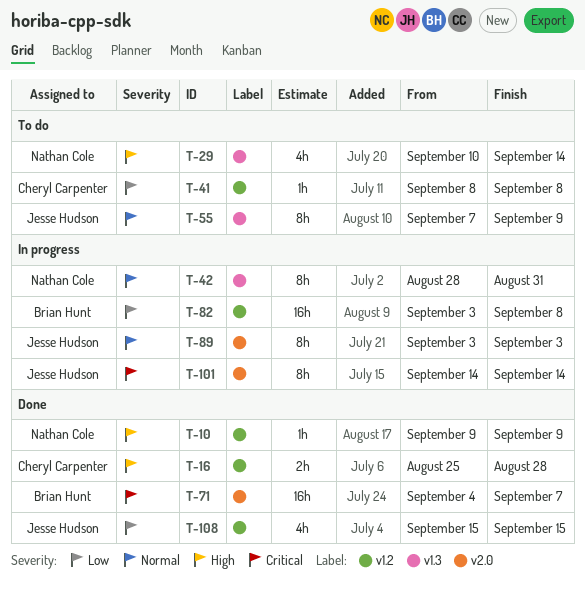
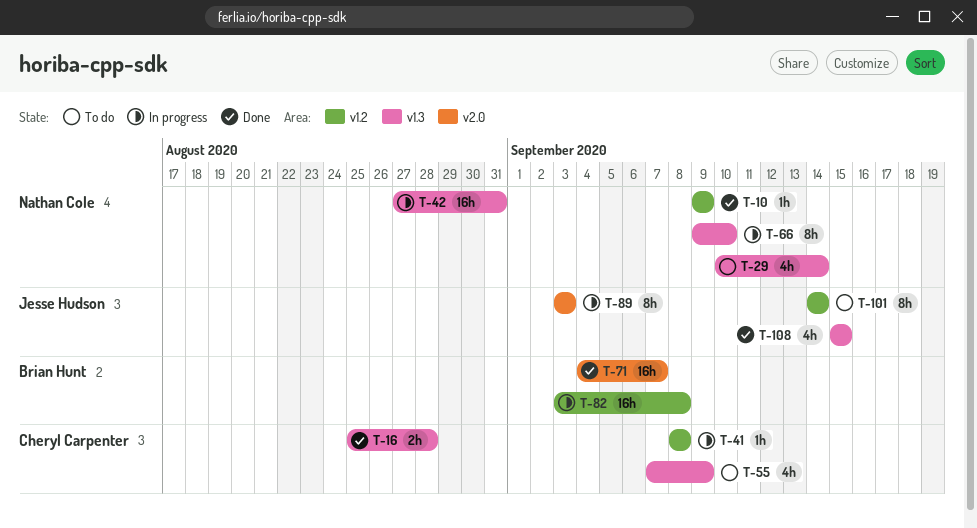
T-16, label: v1.2 -> v1.3
T-41, status: To do -> In progress
T-42, estimate: 8h -> 16h
T-42, start: Aug 28 -> Aug 27
T-55, owner: Jesse Hudson -> Cheryl Carpenter
T-55, estimate: 8h -> 4h
T-66: none -> present
T-101, status: In progress -> To do
T-101, label: v2.0 -> v1.2
T-108, label: v1.2 -> v1.3

